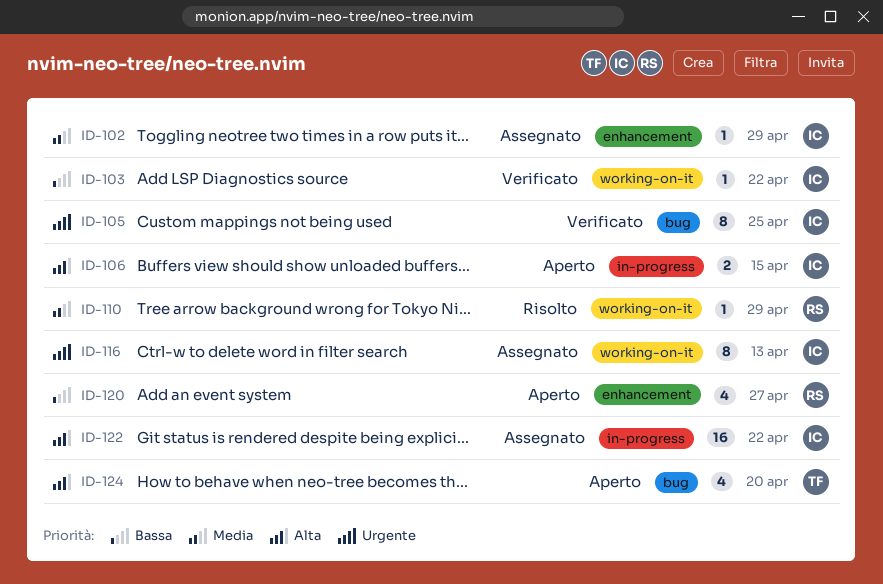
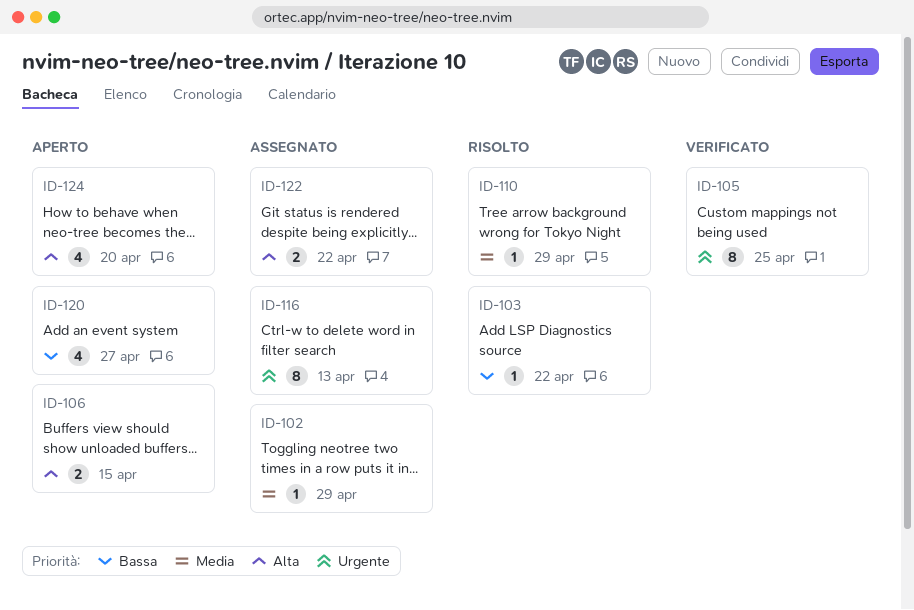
ID-103, status: Verificato -> Risolto
ID-122, estimate: 16 -> 2

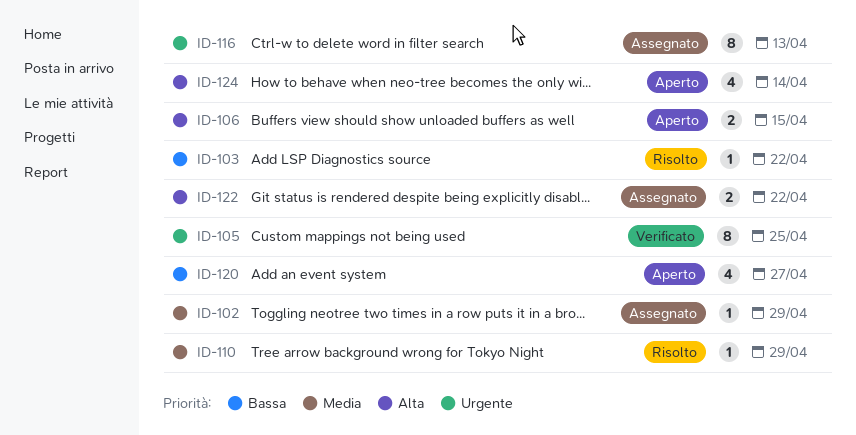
ID-124, due: Apr 20 -> Apr 14

